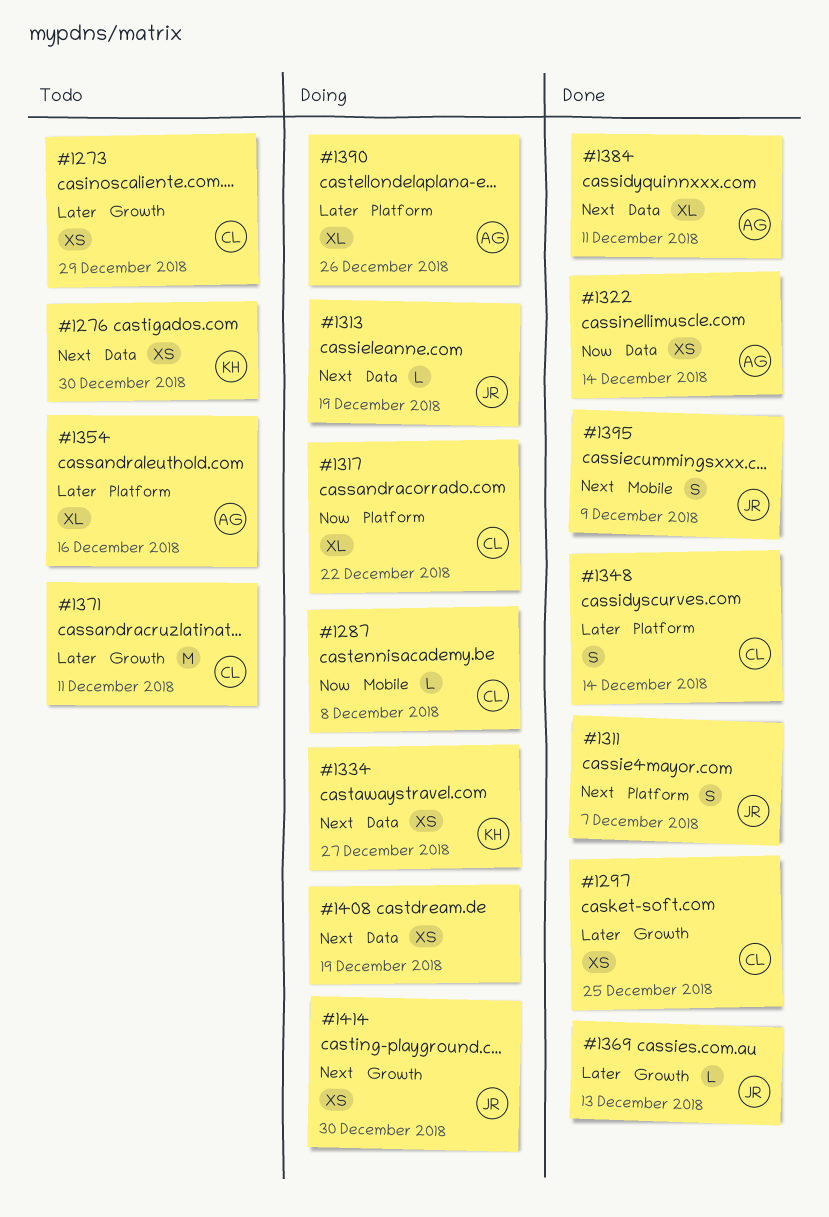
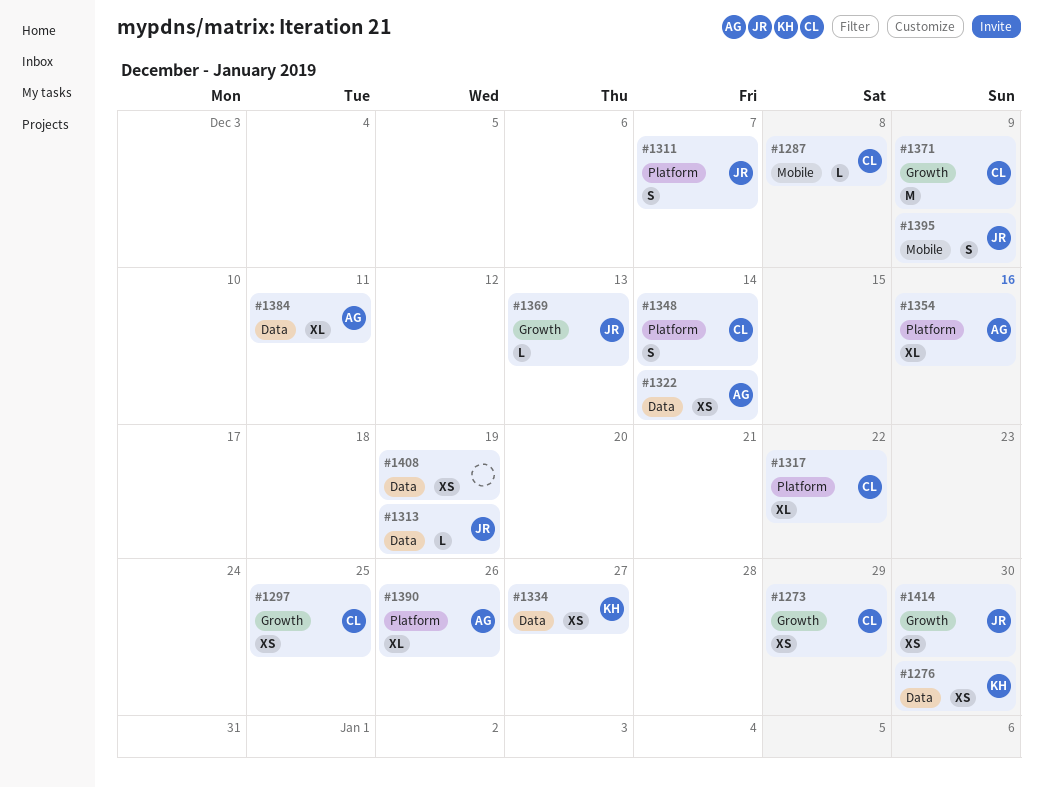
#1371, due: Dec 11 -> Dec 9

